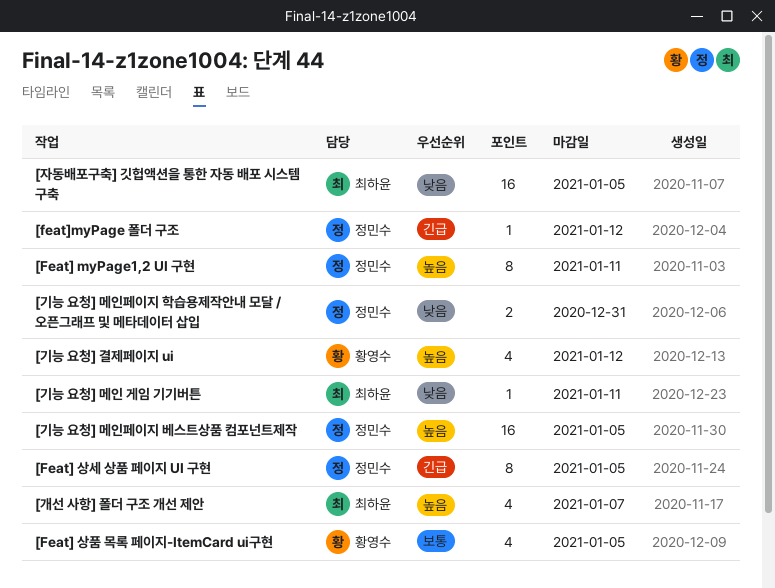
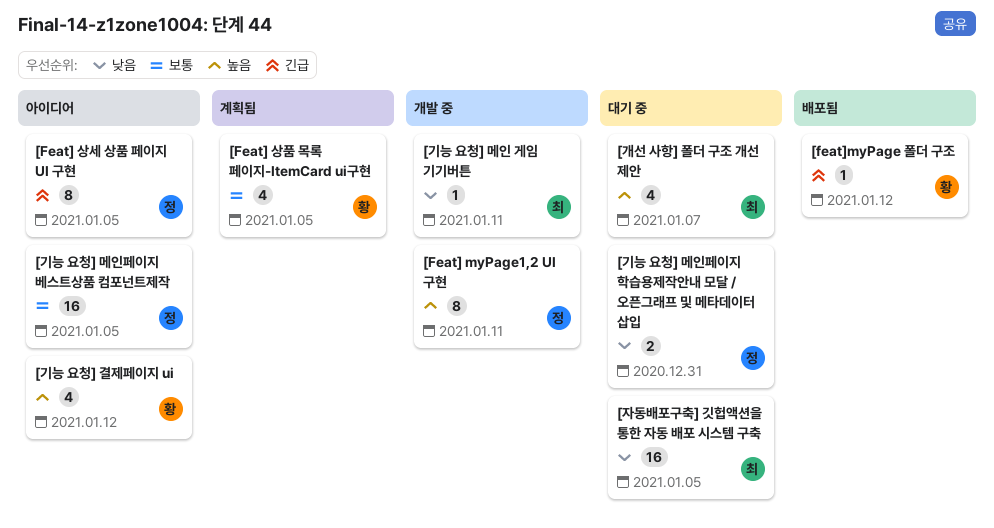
[feat]myPage 폴더 구조, owner: 정민수 -> 황영수
[기능 요청] 메인페이지 베스트상품 컴포넌트제작, priority: 높음 -> 보통

